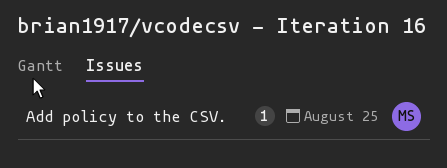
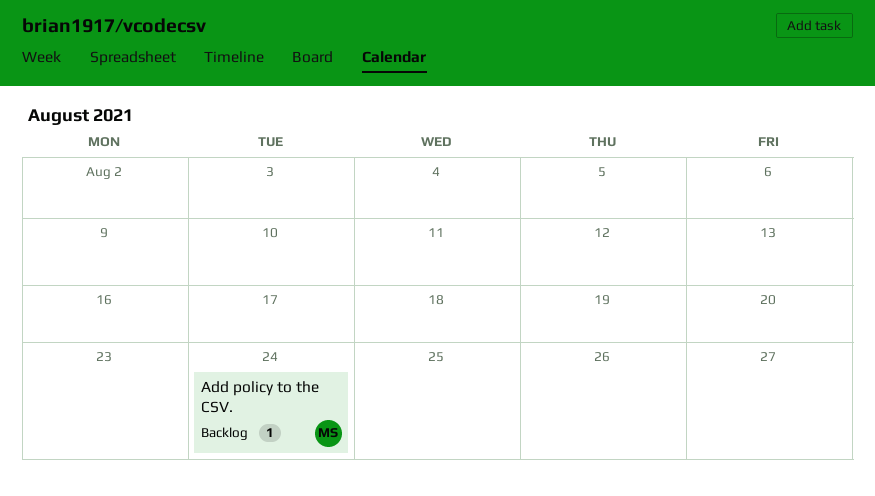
Add policy to the CSV., due: Aug 25 -> Aug 24

